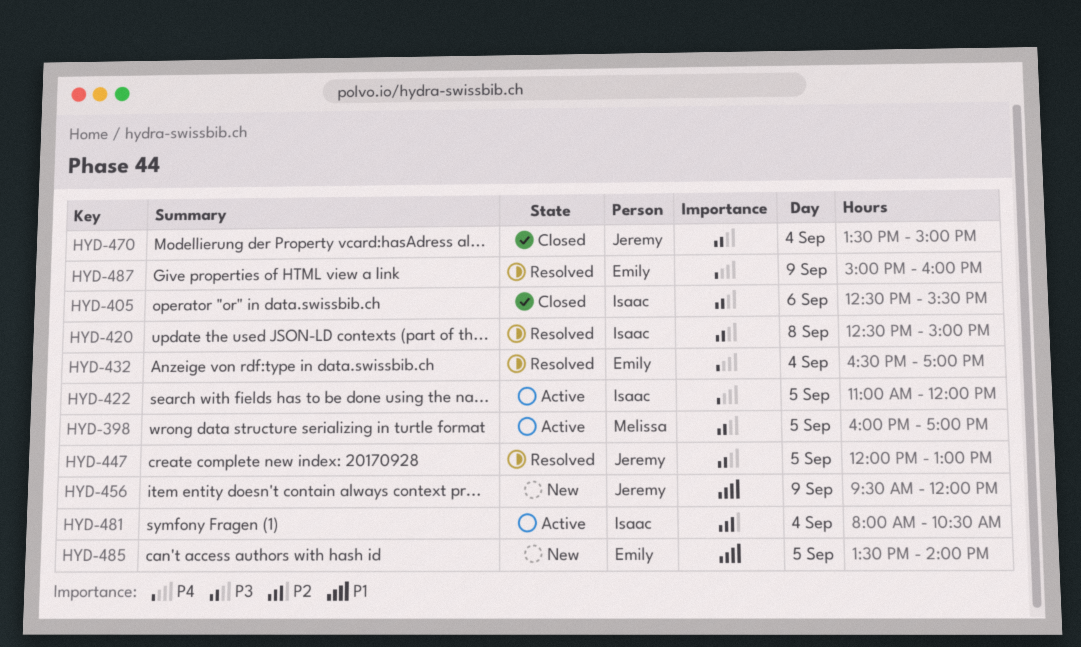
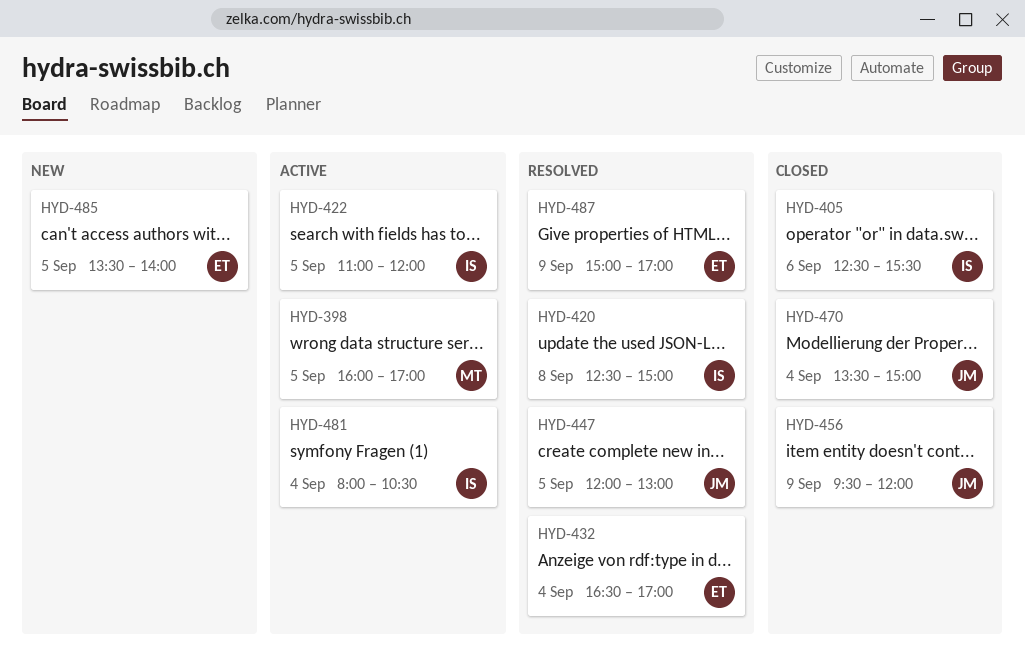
HYD-456, status: New -> Closed
HYD-487, ends: 16:00 -> 17:00

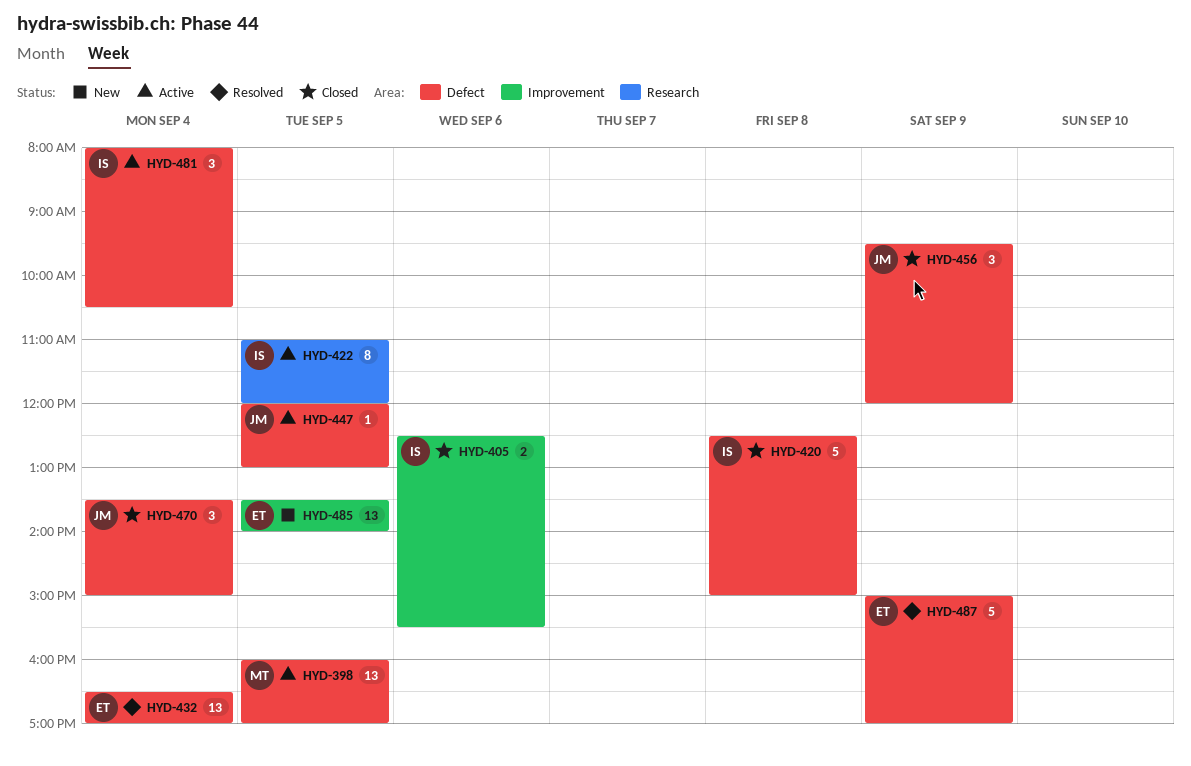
HYD-420, status: Resolved -> Closed
HYD-447, status: Resolved -> Active

